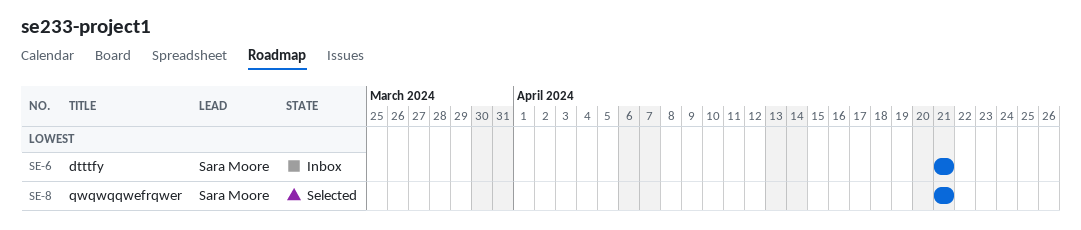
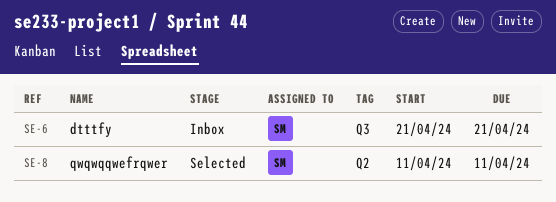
SE-8, start: Apr 21 -> Apr 11
SE-8, due: Apr 21 -> Apr 11

